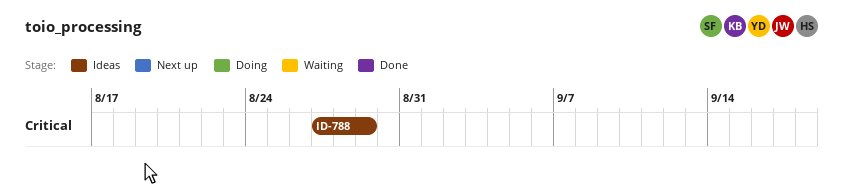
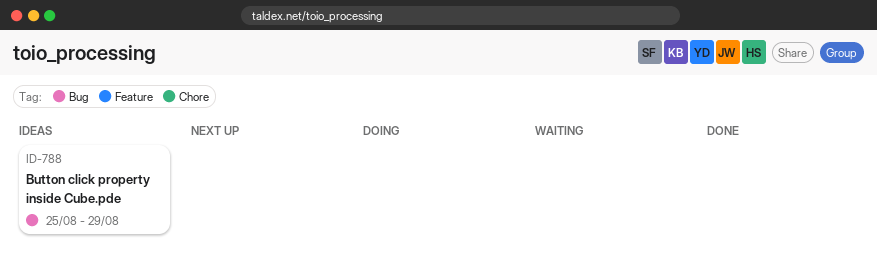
ID-788, start: Aug 27 -> Aug 25

